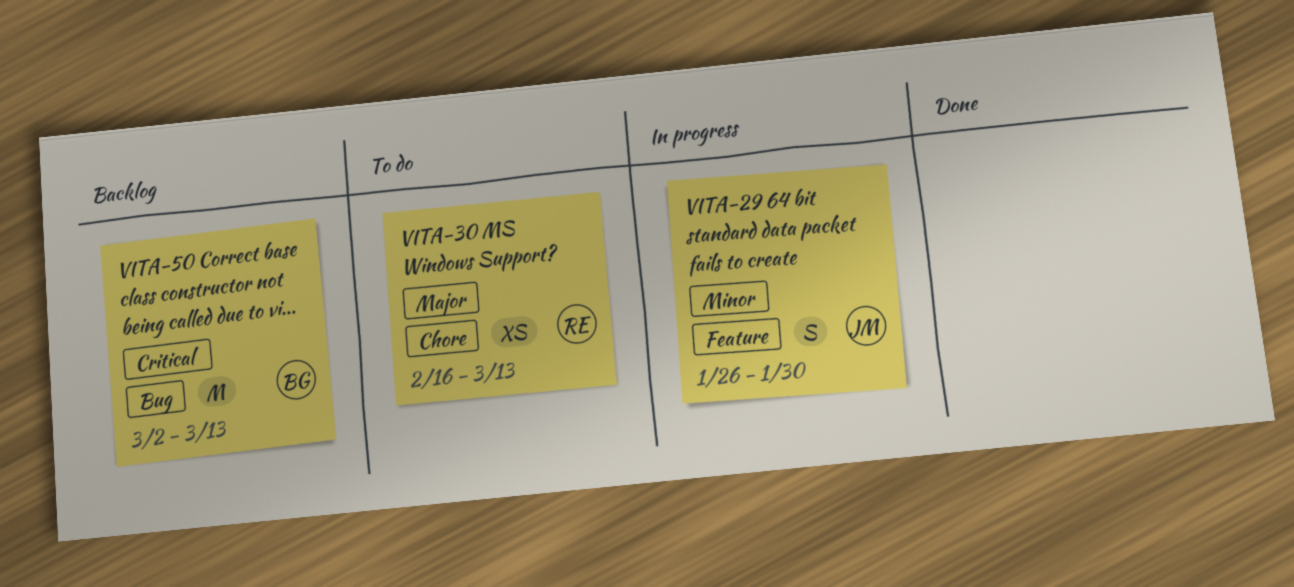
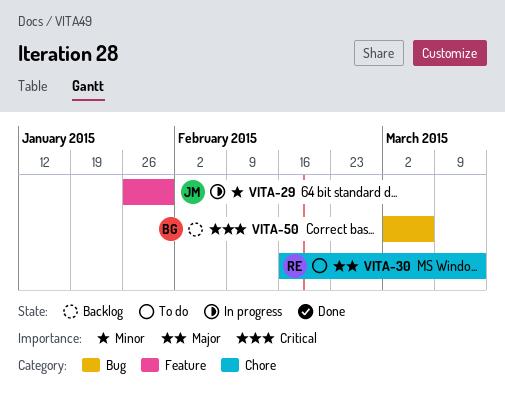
VITA-50, due: Mar 13 -> Mar 6

